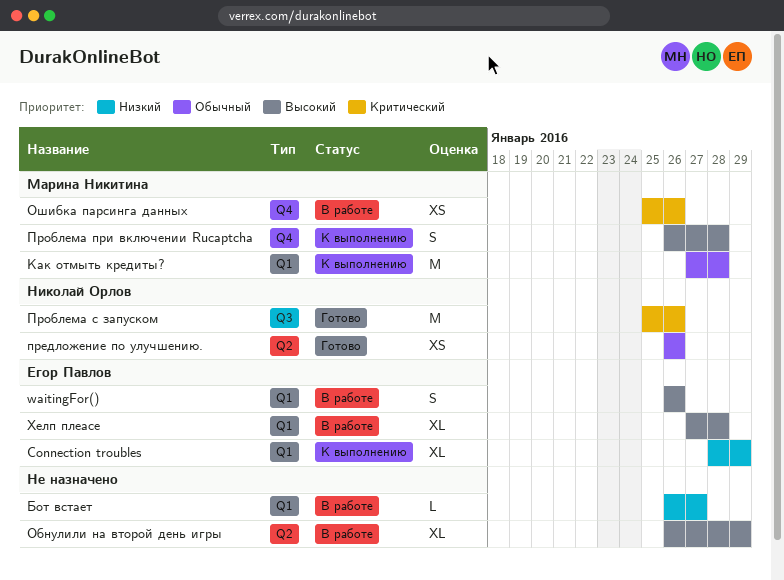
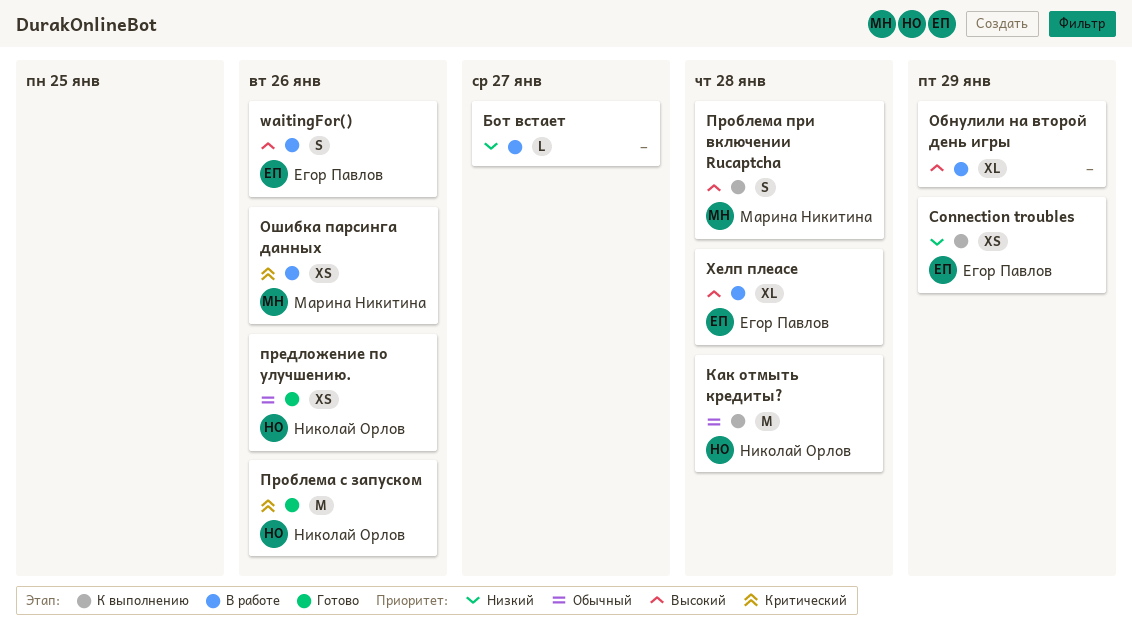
Connection troubles, estimate: XL -> XS
Как отмыть кредиты?, owner: Марина Никитина -> Николай Орлов

